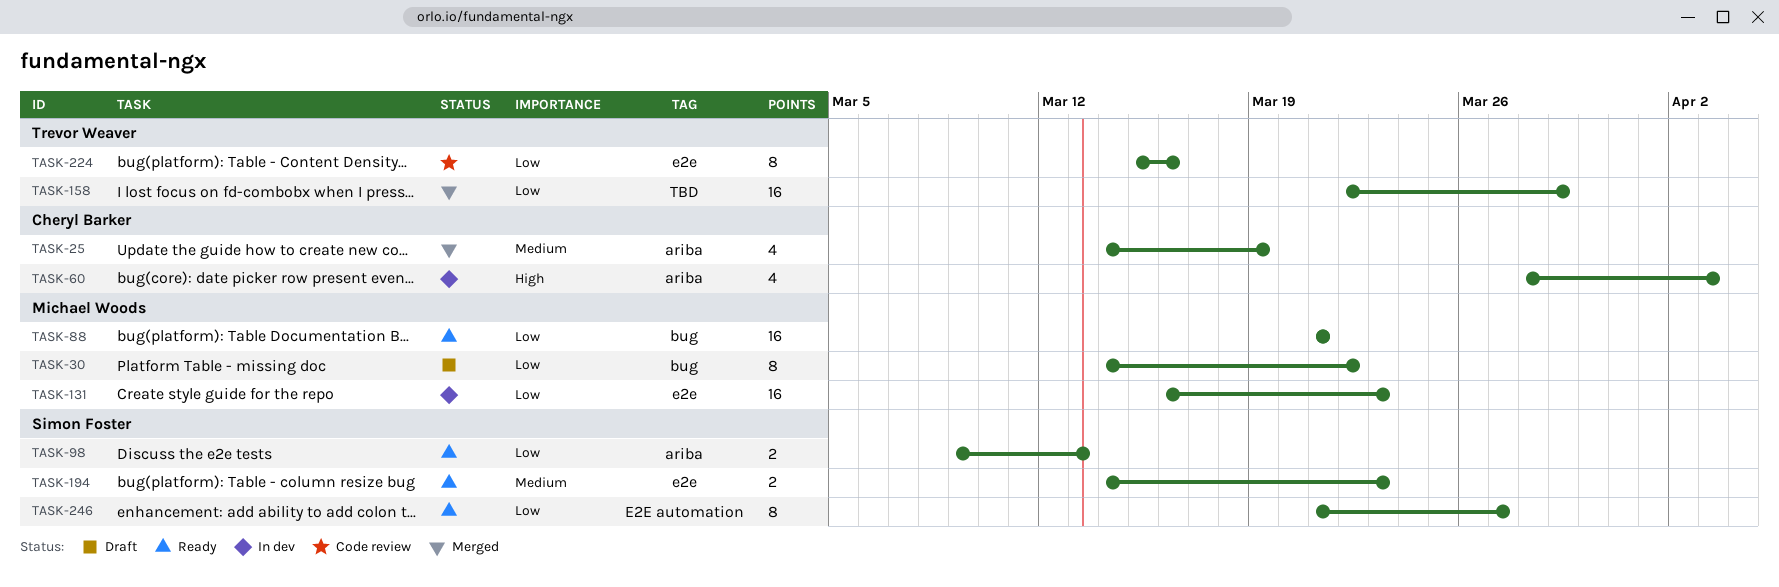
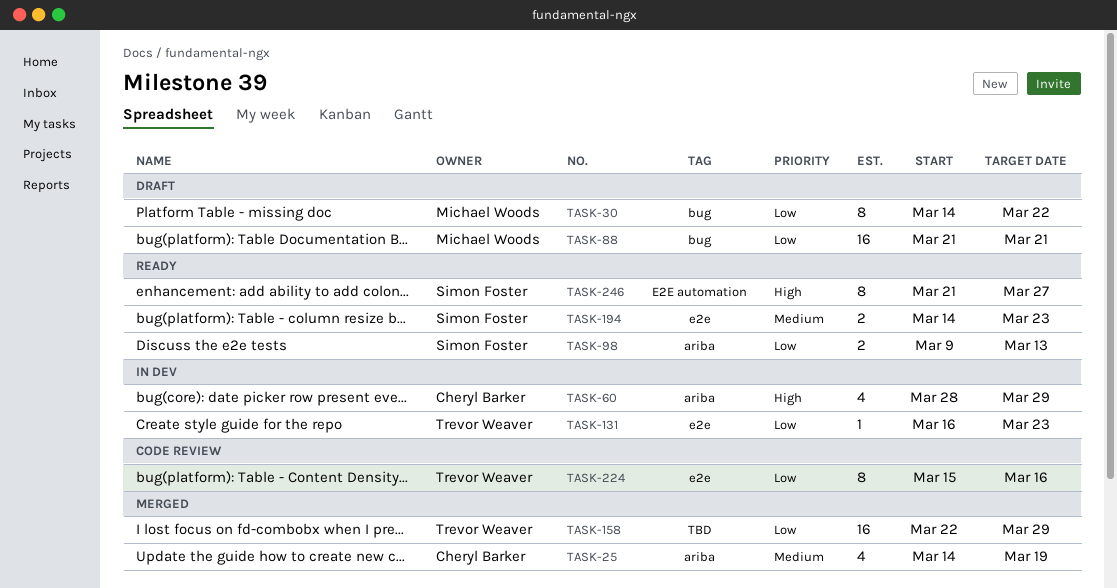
TASK-60, due: Apr 3 -> Mar 29
TASK-88, status: Ready -> Draft
TASK-131, owner: Michael Woods -> Trevor Weaver
TASK-131, estimate: 16 -> 1
TASK-246, priority: Low -> High

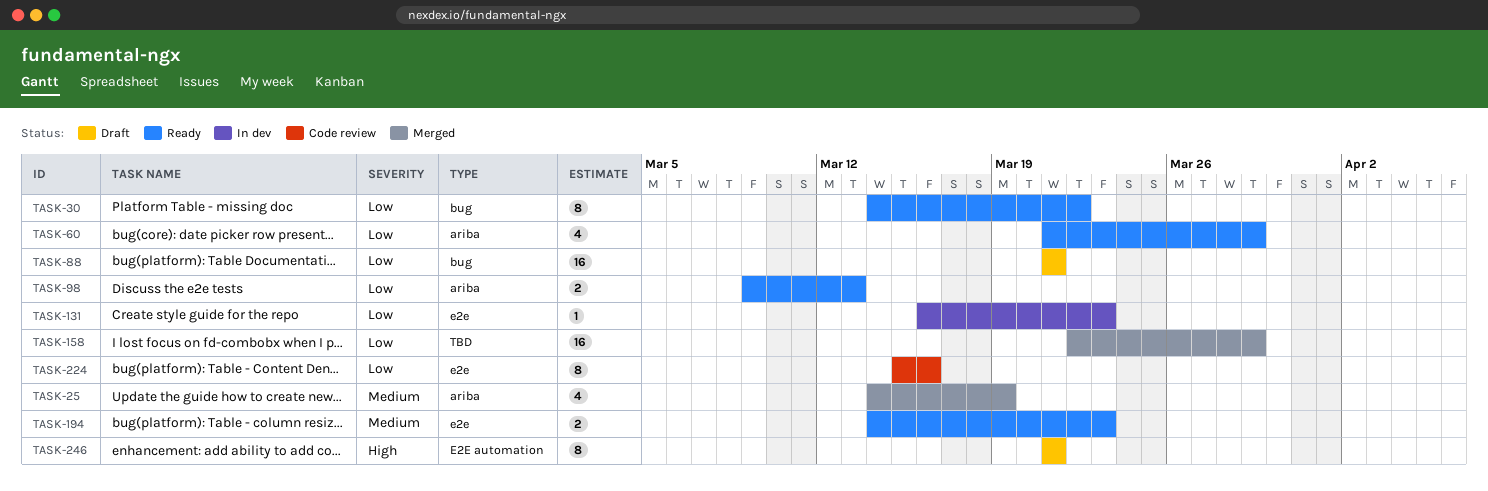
TASK-30, status: Draft -> Ready
TASK-60, status: In dev -> Ready
TASK-60, priority: High -> Low
TASK-60, start: Mar 28 -> Mar 21
TASK-246, status: Ready -> Draft
TASK-246, due: Mar 27 -> Mar 21

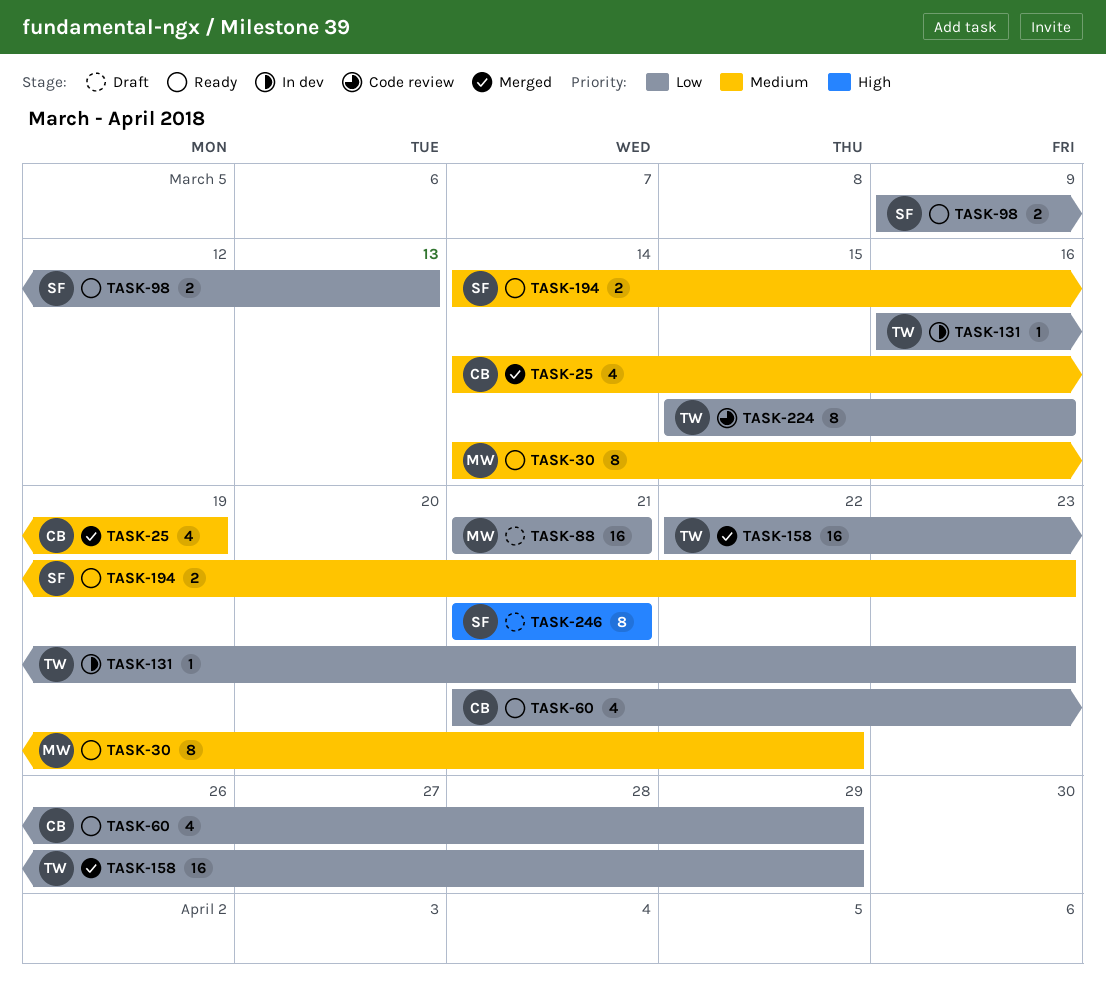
TASK-30, priority: Low -> Medium

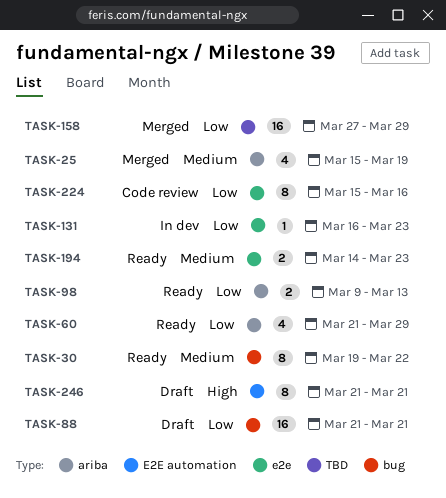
TASK-25, start: Mar 14 -> Mar 15
TASK-30, start: Mar 14 -> Mar 19
TASK-158, start: Mar 22 -> Mar 27

